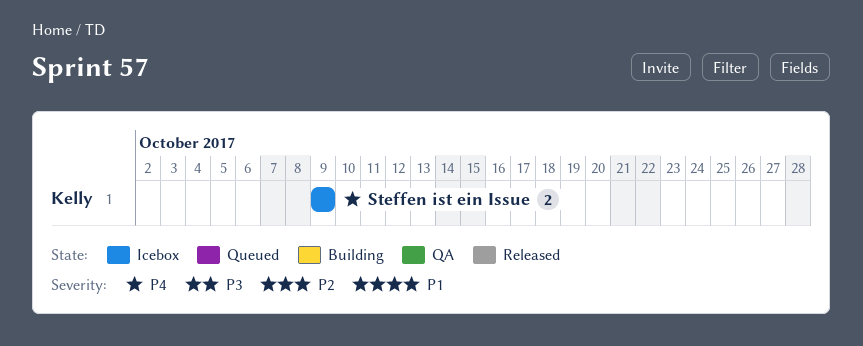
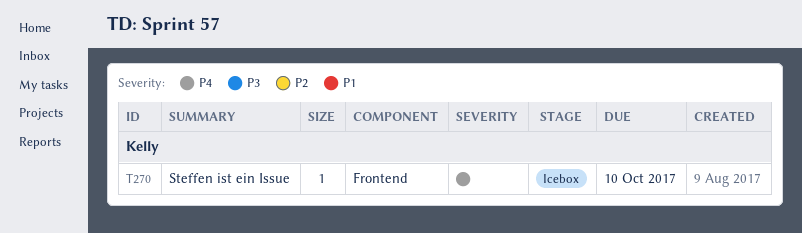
Steffen ist ein Issue, estimate: 2 -> 1
Steffen ist ein Issue, due: Oct 9 -> Oct 10

